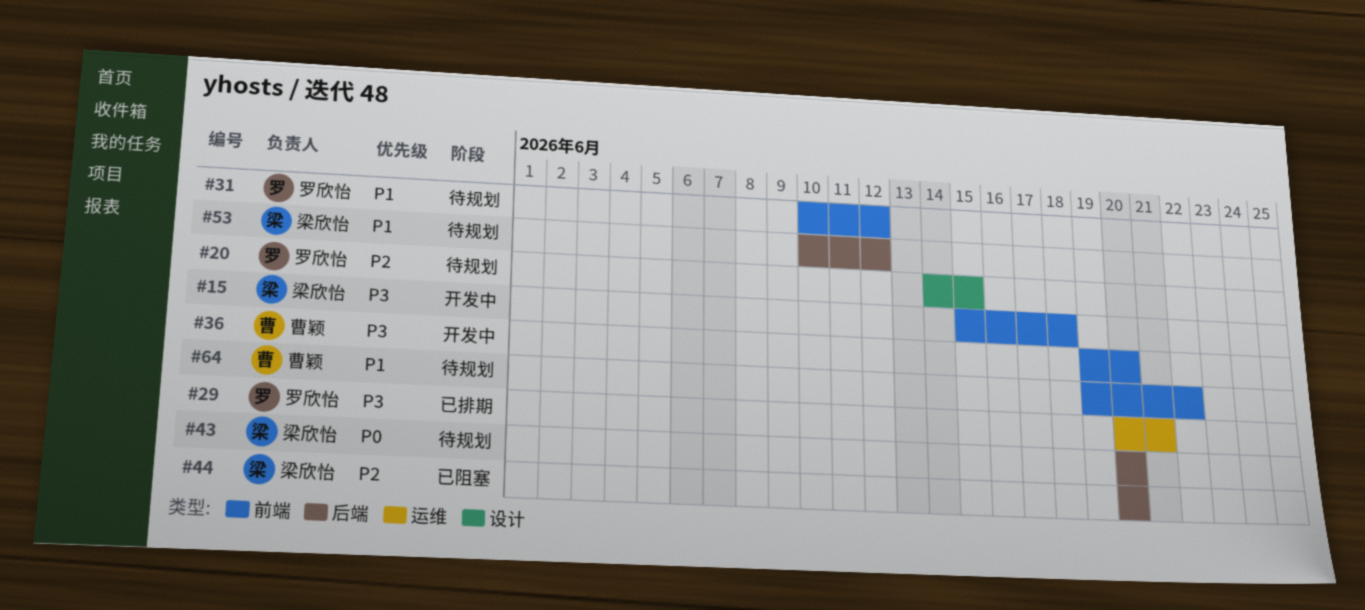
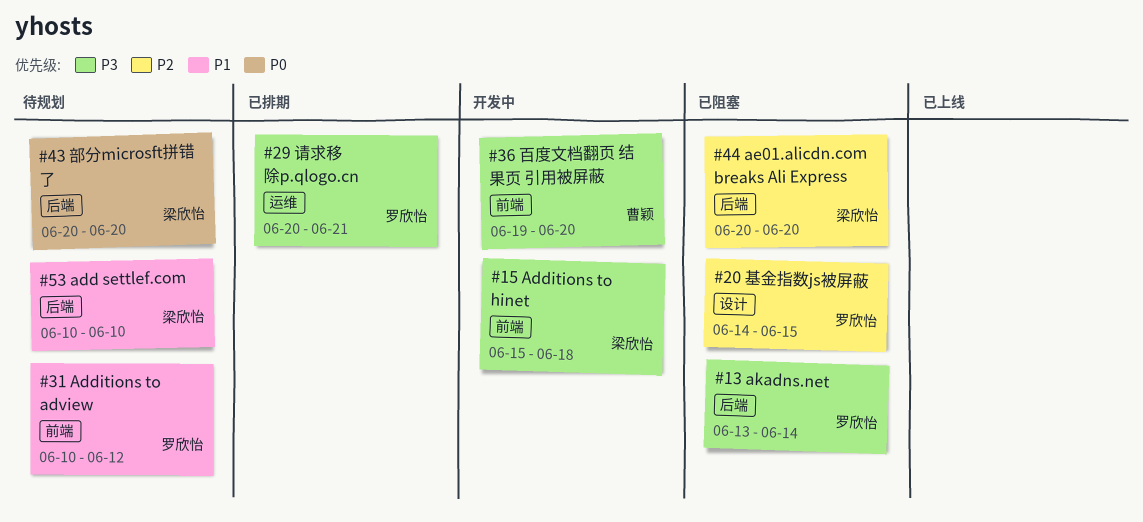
#13: none -> present
#20, status: 待规划 -> 已阻塞
#53, due: Jun 12 -> Jun 10
#64: present -> none

